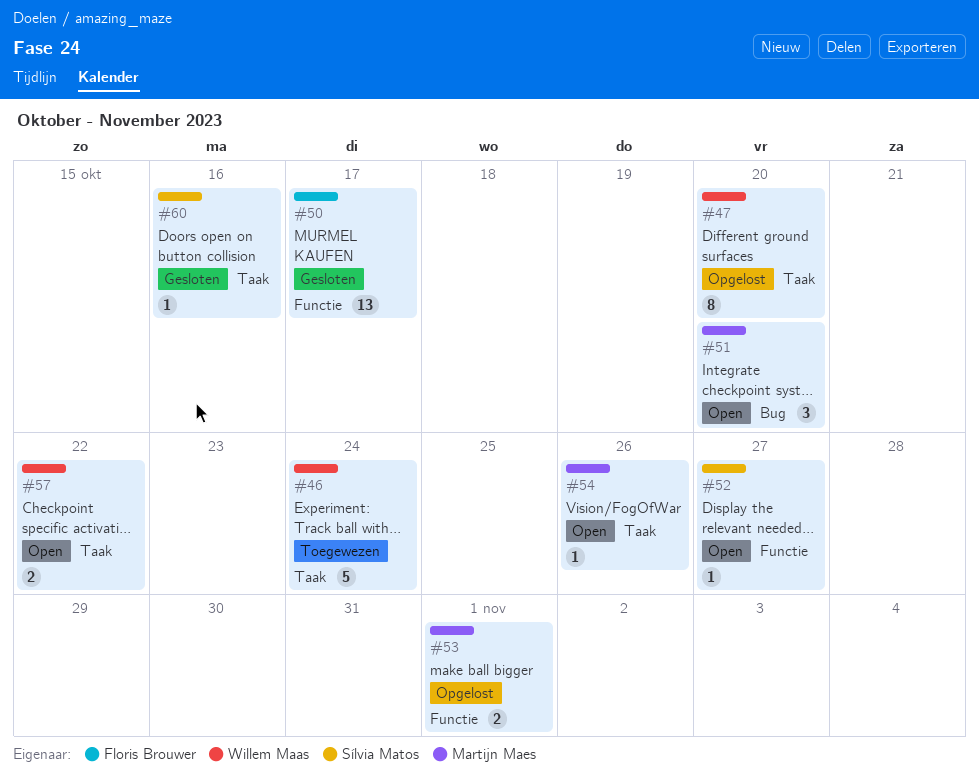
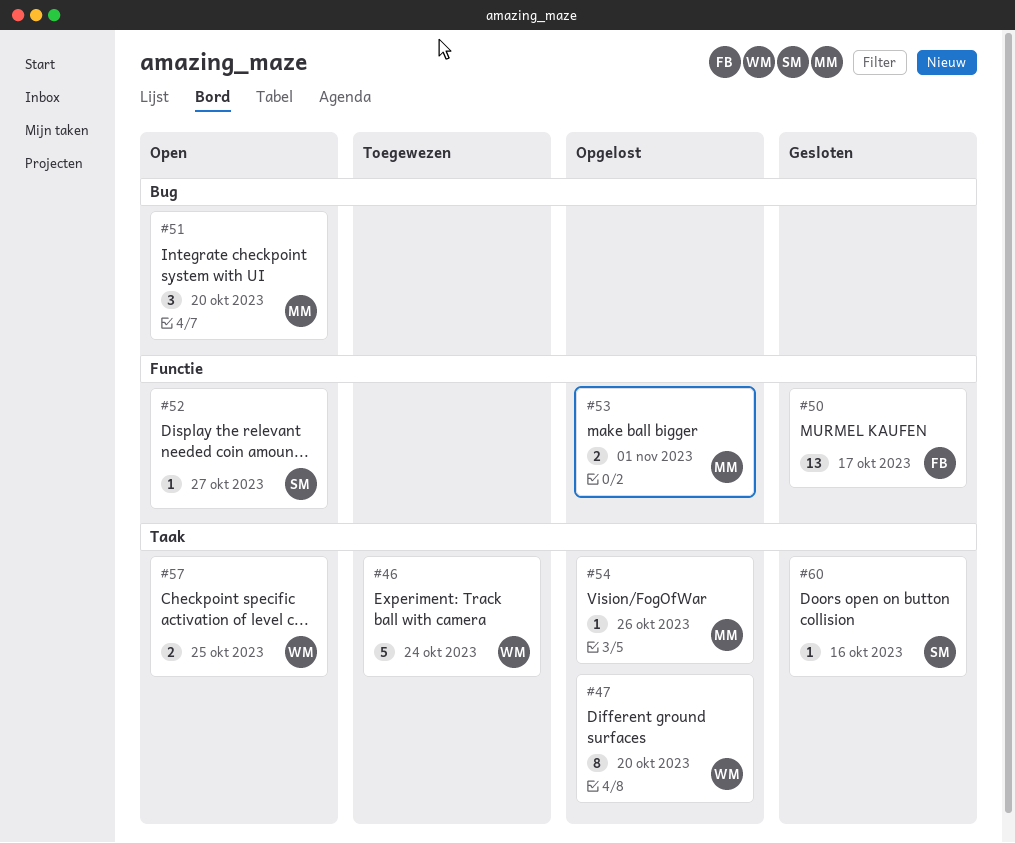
#54, status: Open -> Opgelost
#57, due: Oct 22 -> Oct 25

